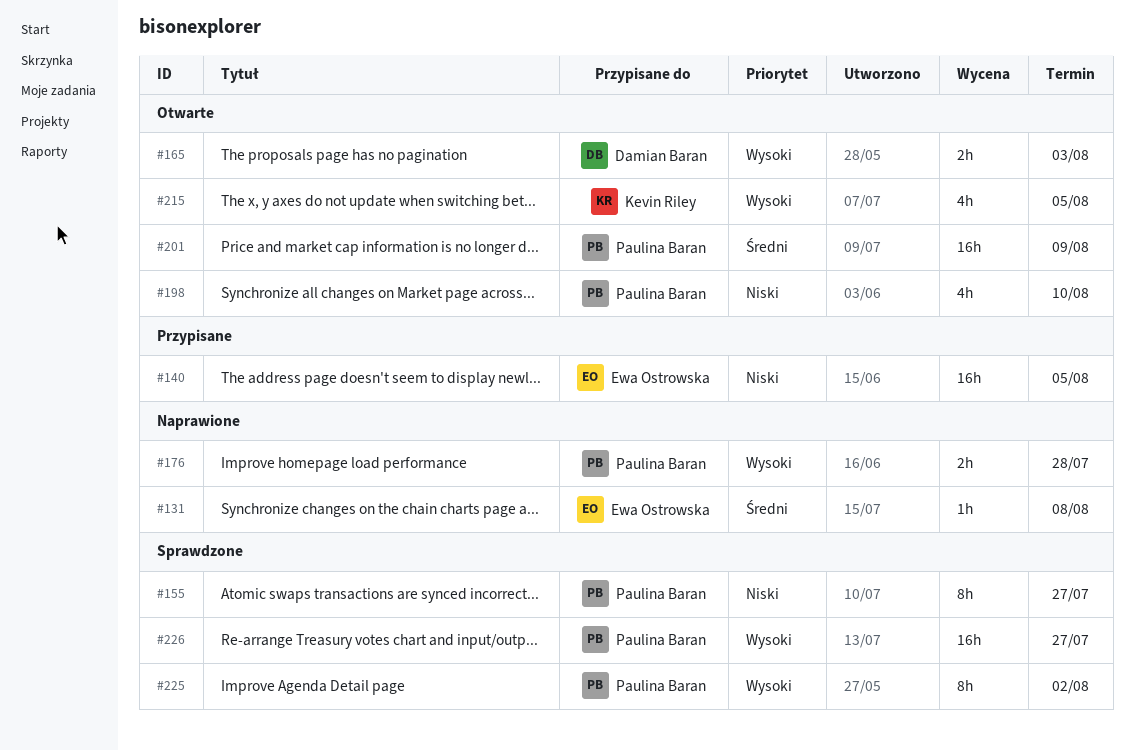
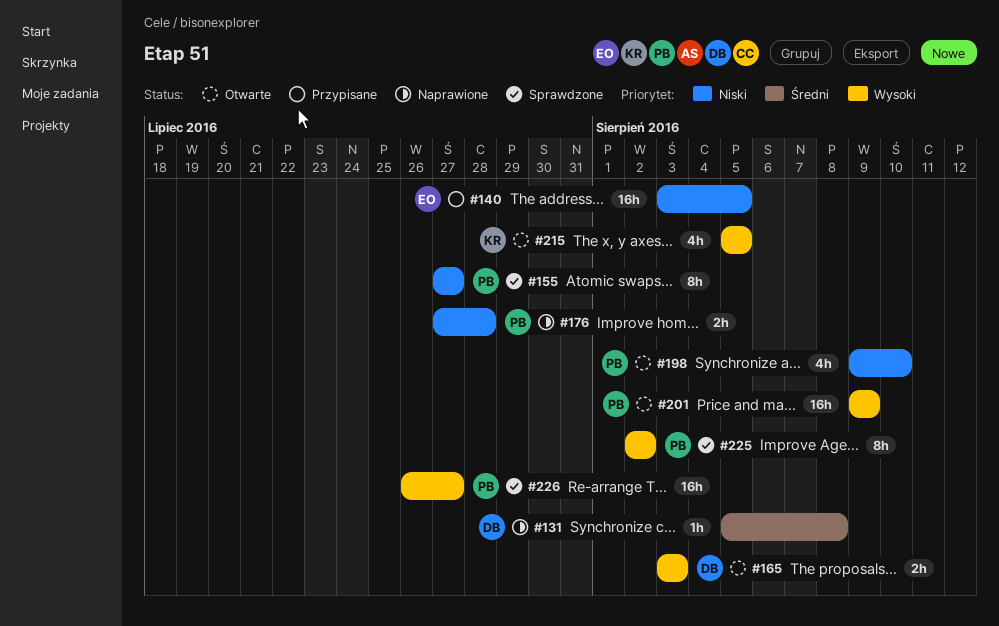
#131, owner: Ewa Ostrowska -> Damian Baran
#176, priority: Wysoki -> Niski
#201, priority: Średni -> Wysoki

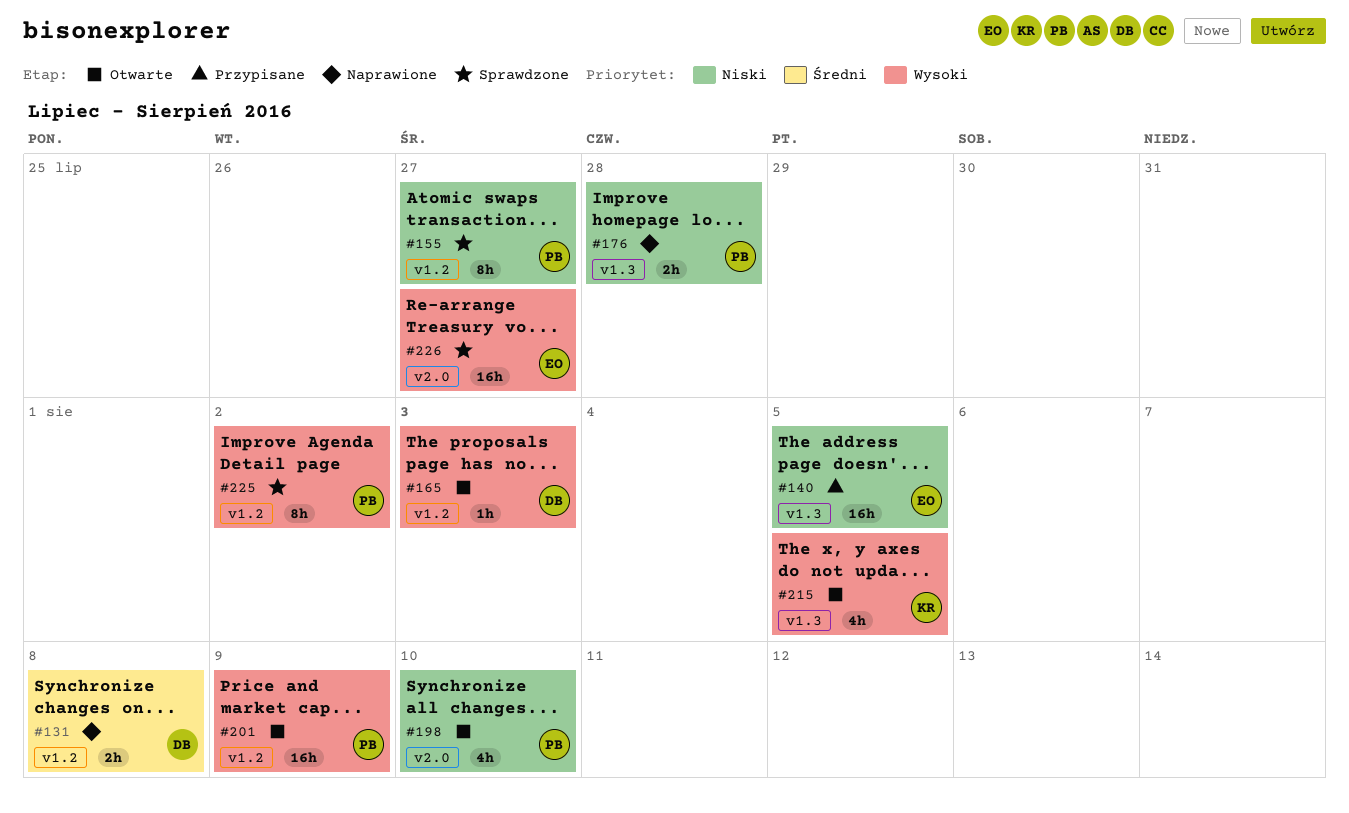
#131, estimate: 1h -> 2h
#165, estimate: 2h -> 1h
#226, owner: PB -> EO

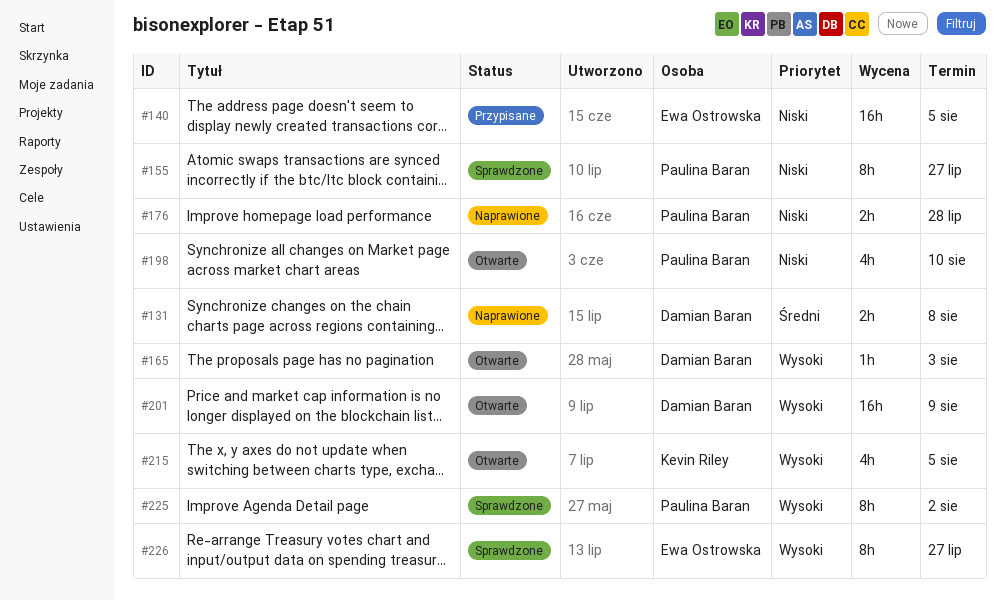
#201, owner: Paulina Baran -> Damian Baran
#226, estimate: 16h -> 8h

